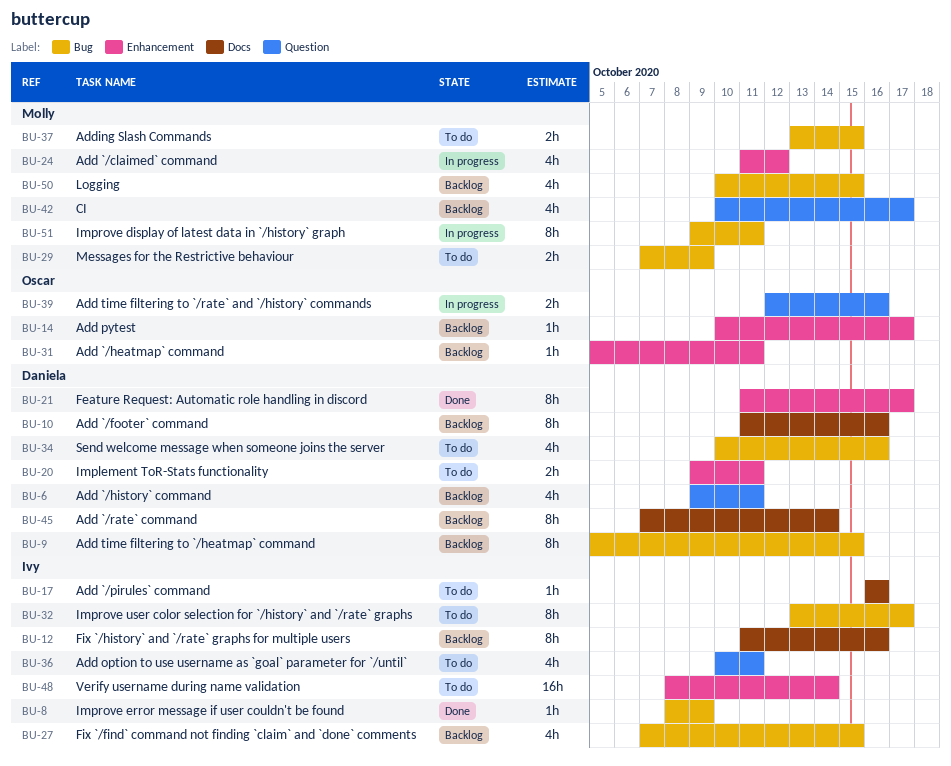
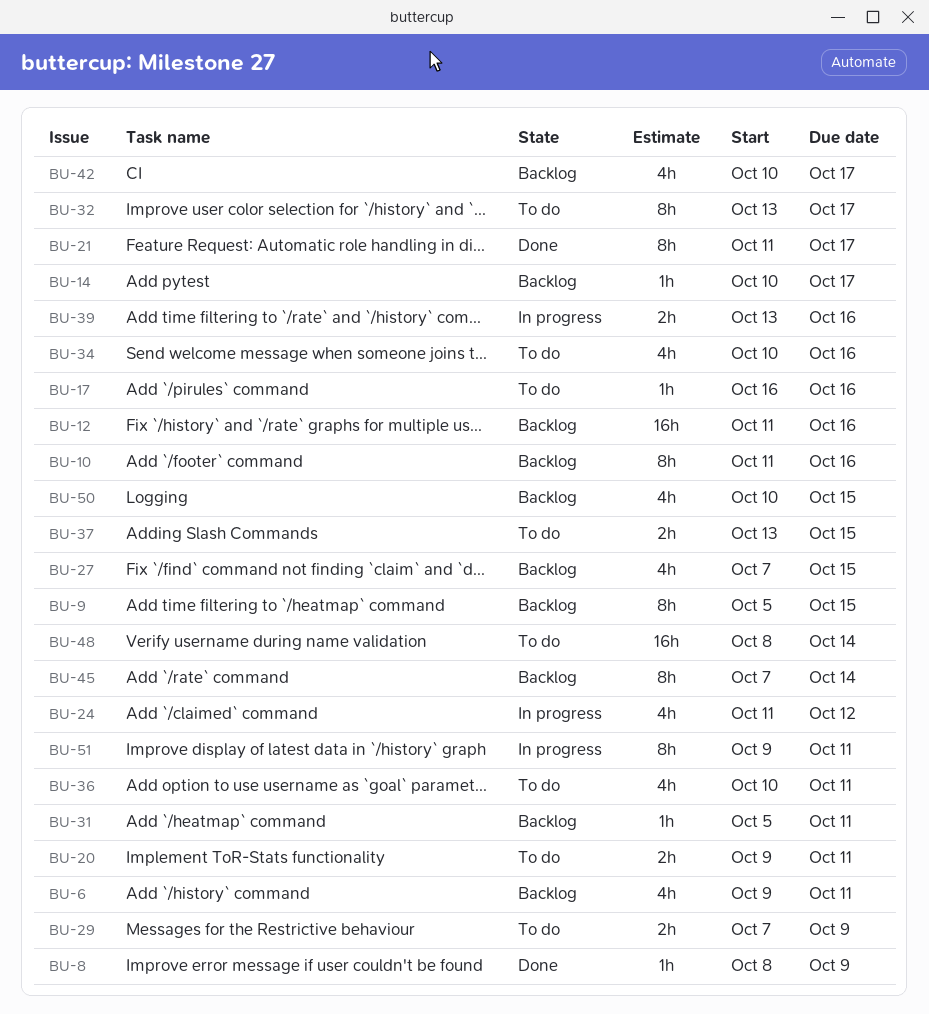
BU-12, estimate: 8h -> 16h
BU-39, start: Oct 12 -> Oct 13

